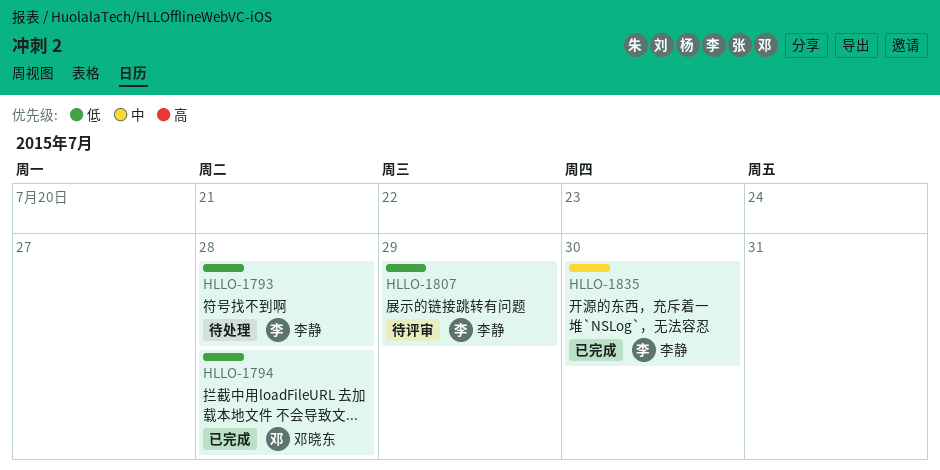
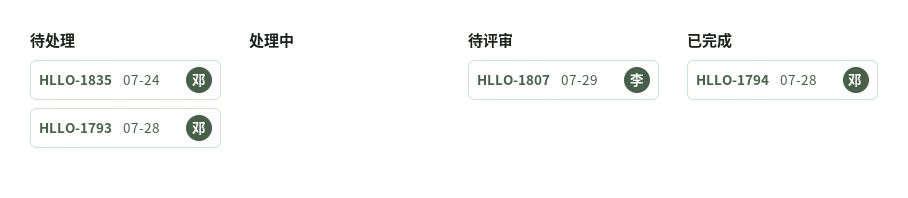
HLLO-1793, owner: 李静 -> 邓晓东
HLLO-1835, status: 已完成 -> 待处理
HLLO-1835, owner: 李静 -> 邓晓东
HLLO-1835, due: Jul 30 -> Jul 24

